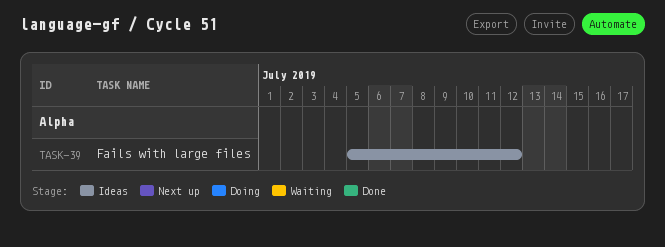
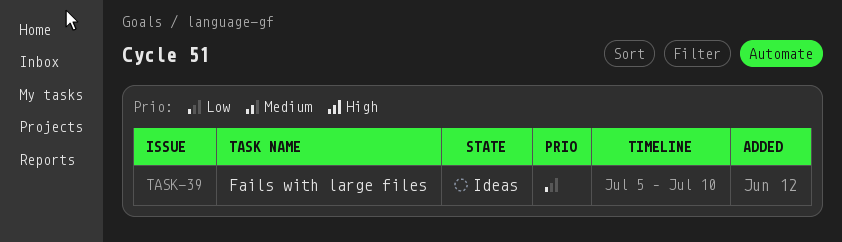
TASK-39, due: Jul 12 -> Jul 10

